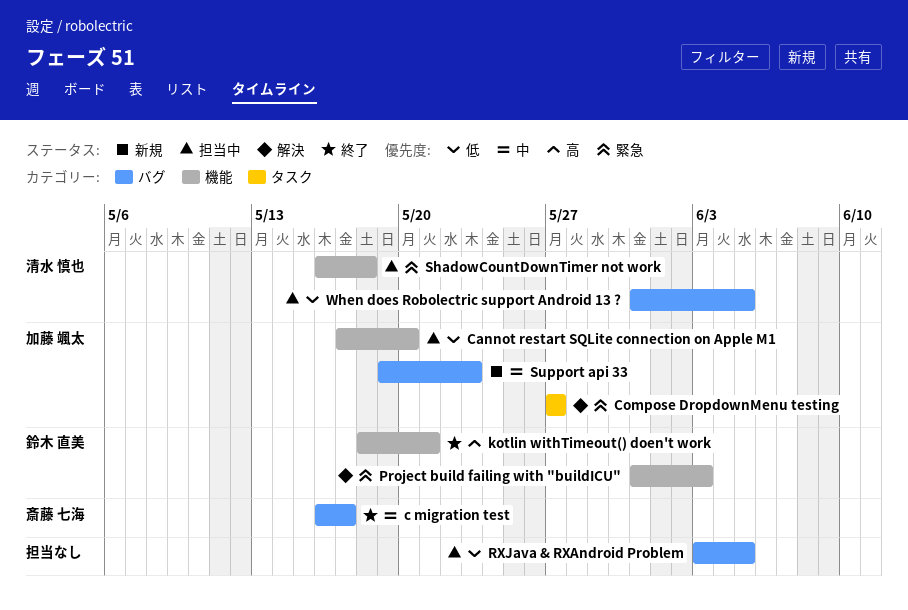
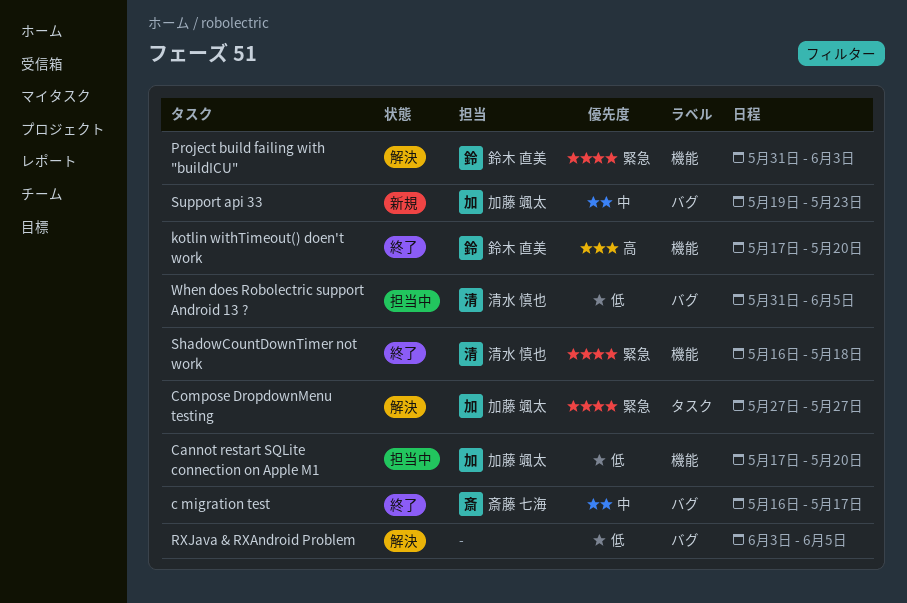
kotlin withTimeout() doen't work, start: May 18 -> May 17
kotlin withTimeout() doen't work, due: May 21 -> May 20
RXJava & RXAndroid Problem, status: 担当中 -> 解決
ShadowCountDownTimer not work, status: 担当中 -> 終了

